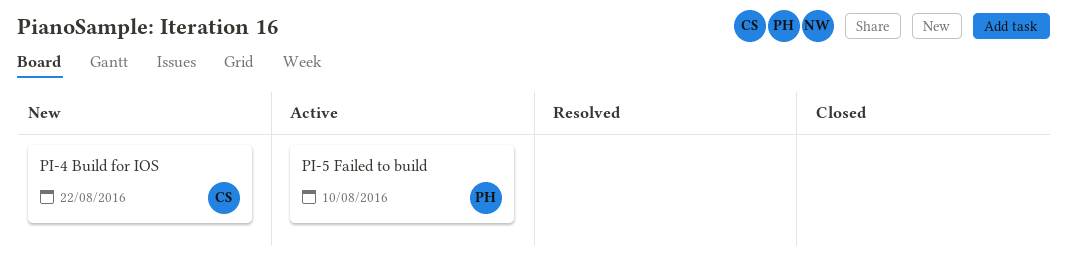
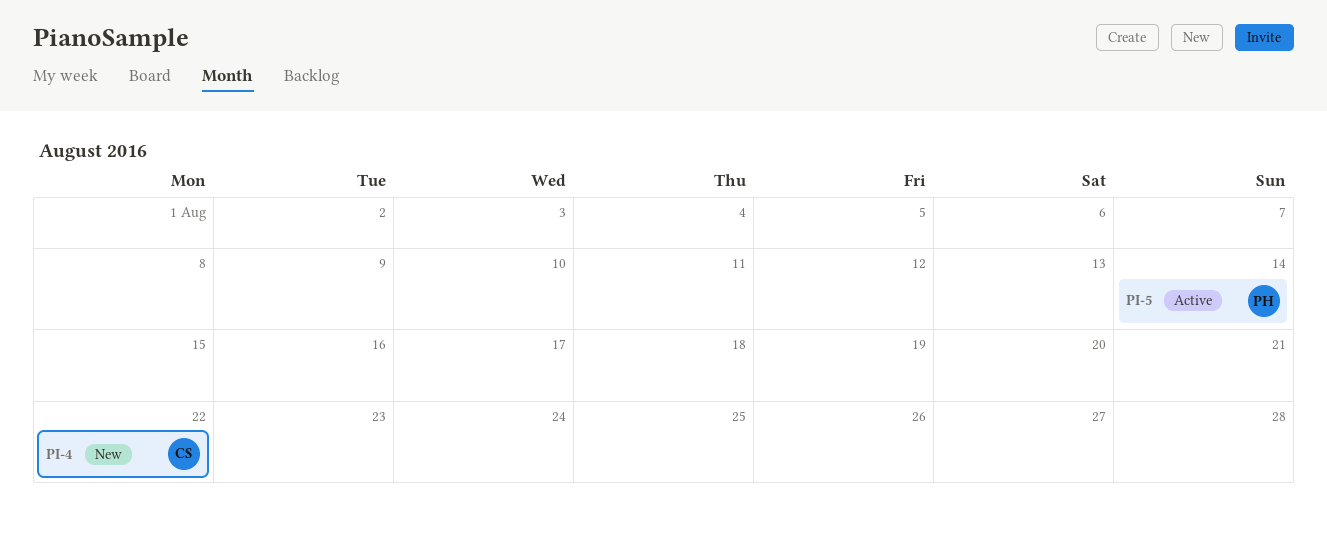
PI-5, due: Aug 10 -> Aug 14

